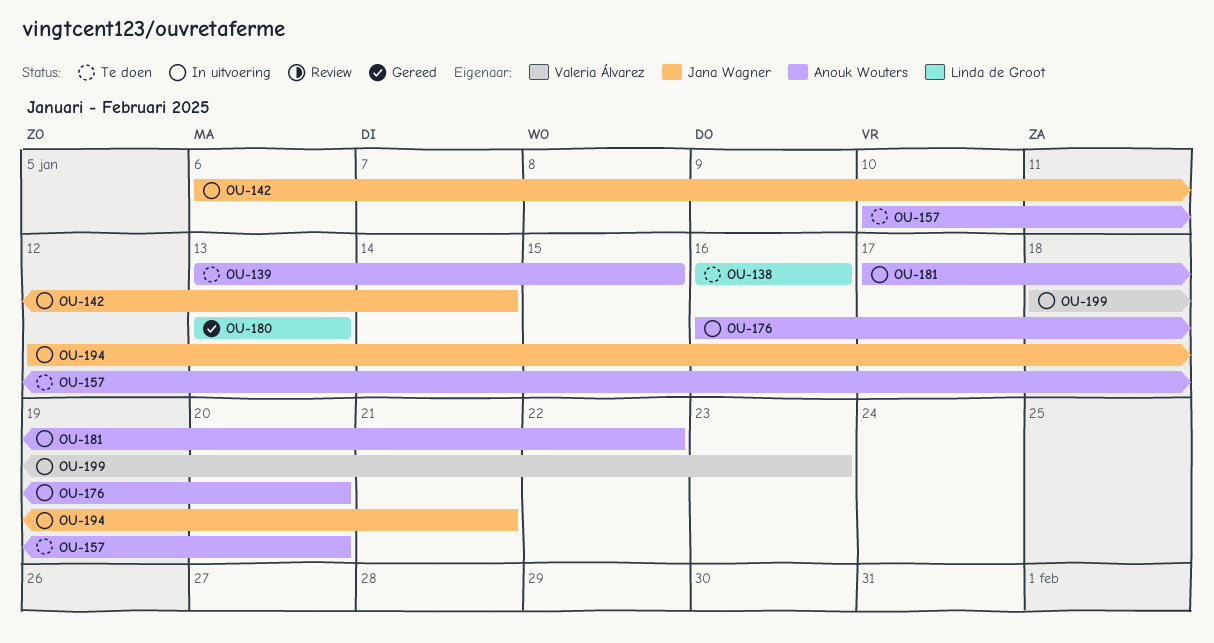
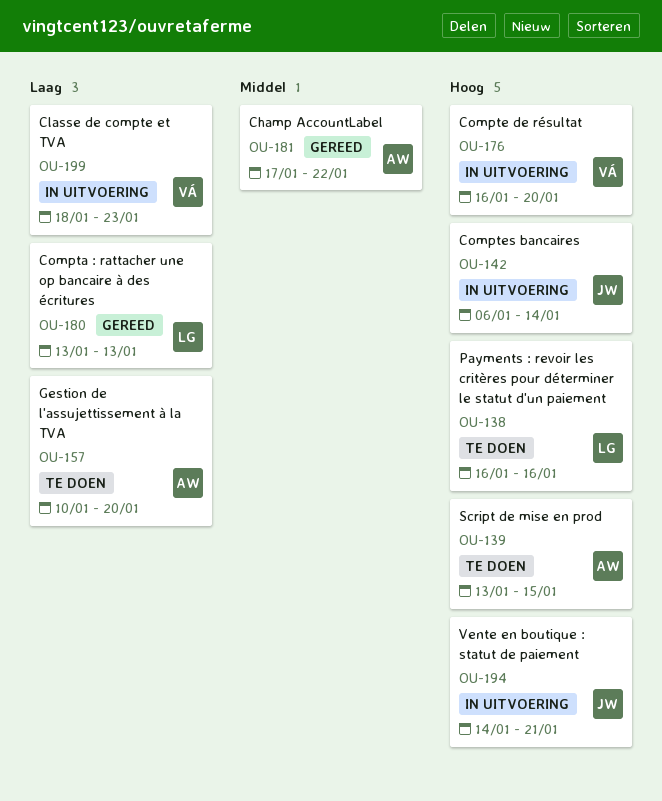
OU-176, owner: Anouk Wouters -> Valeria Álvarez
OU-181, status: In uitvoering -> Gereed
OU-194, start: Jan 12 -> Jan 14

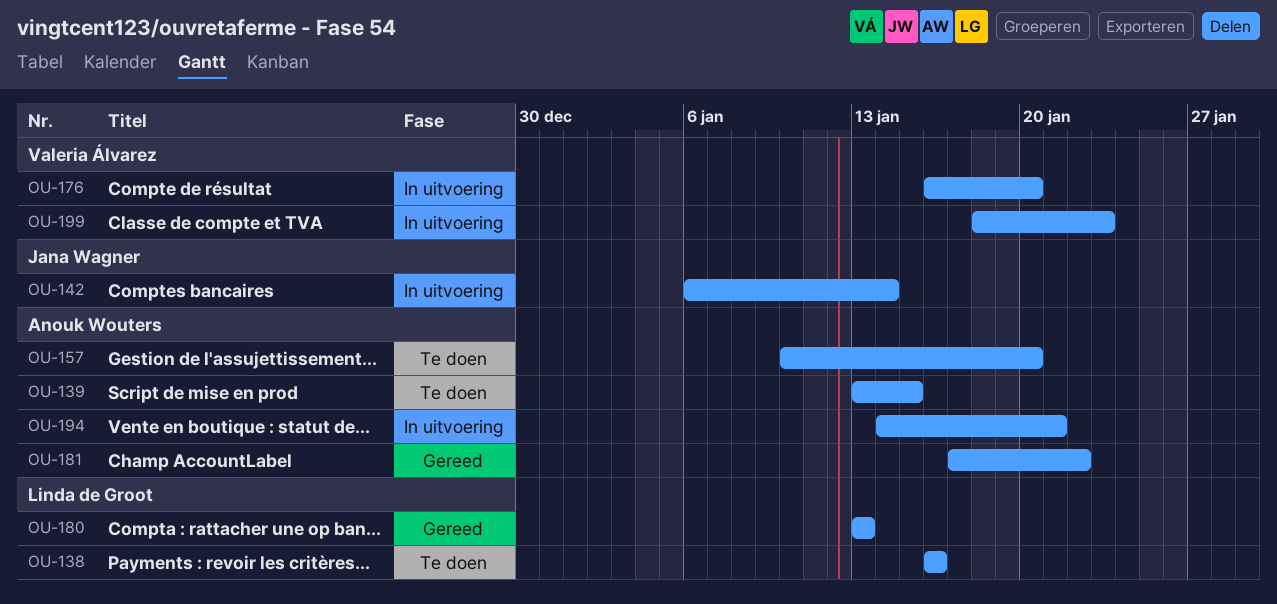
OU-194, owner: Jana Wagner -> Anouk Wouters

